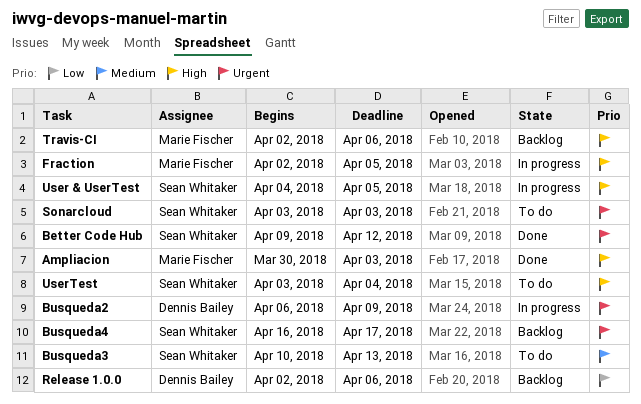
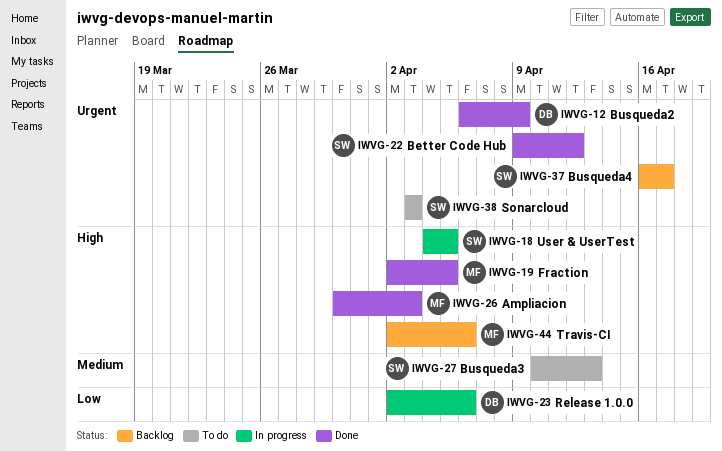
Busqueda2, status: In progress -> Done
Fraction, status: In progress -> Done
Release 1.0.0, status: Backlog -> In progress
UserTest: present -> none

